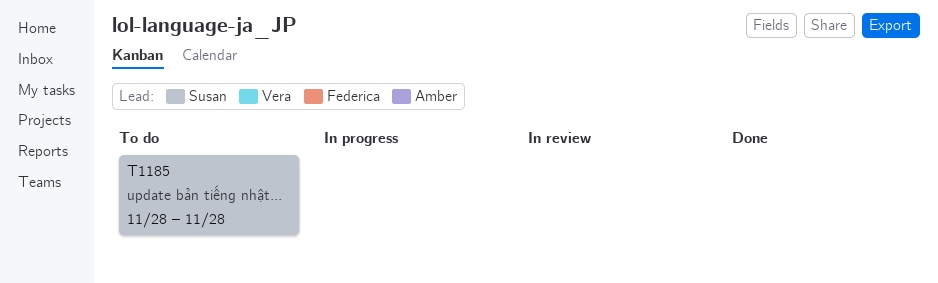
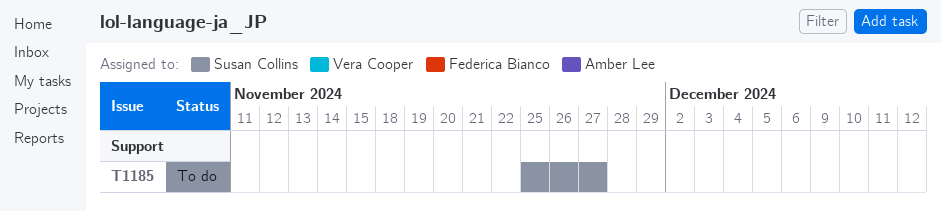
T1185, start: Nov 28 -> Nov 25
T1185, due: Nov 28 -> Nov 27

